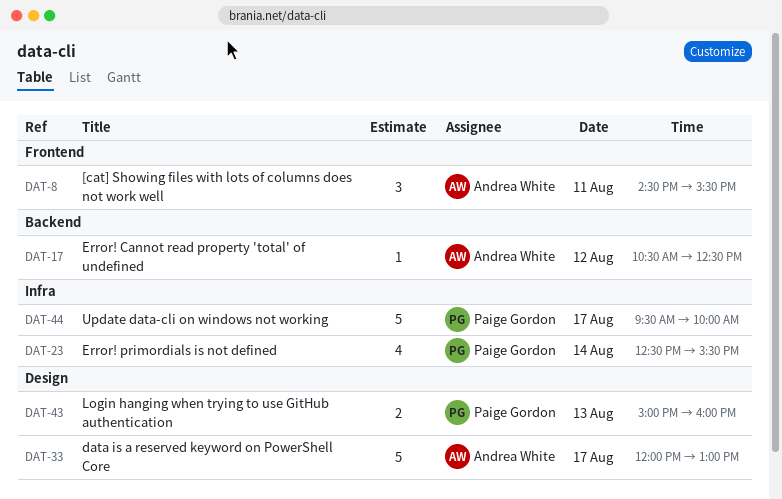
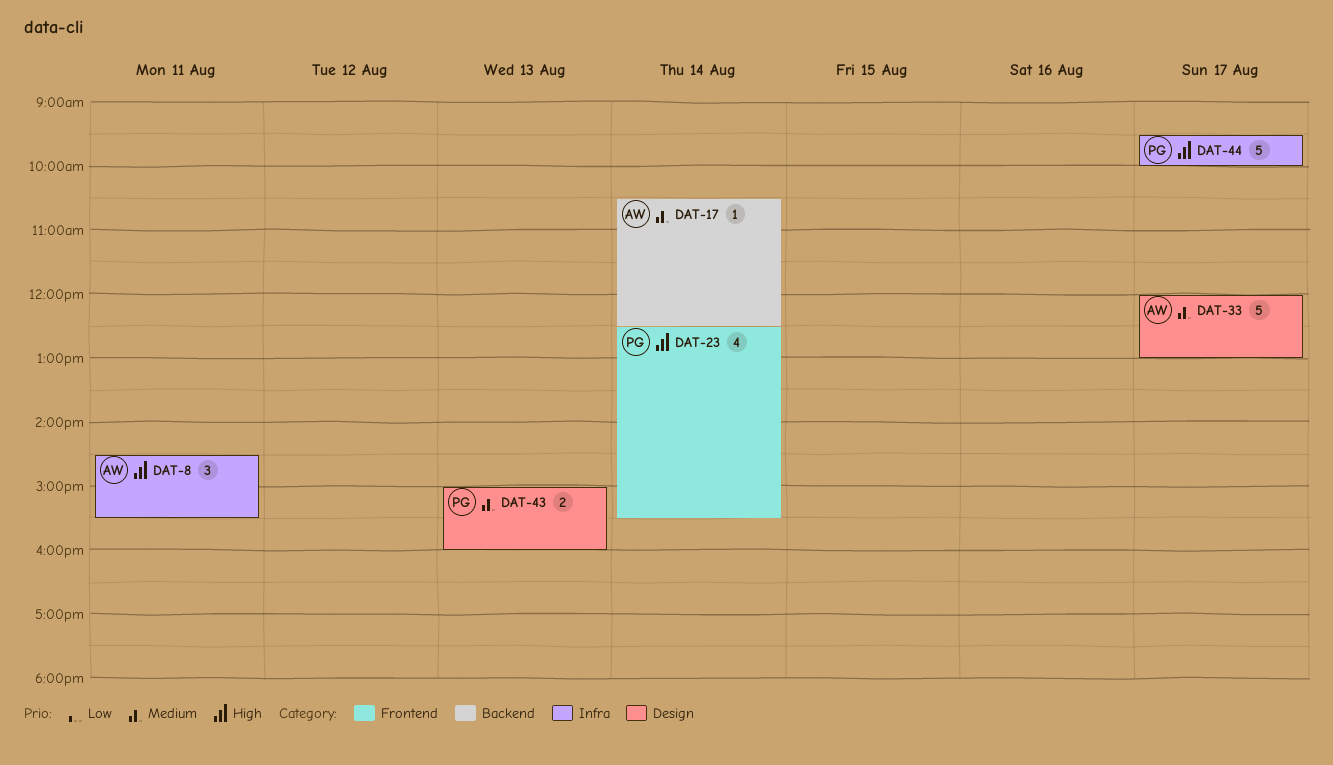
DAT-8, label: Frontend -> Infra
DAT-17, day: Aug 12 -> Aug 14
DAT-23, label: Infra -> Frontend

